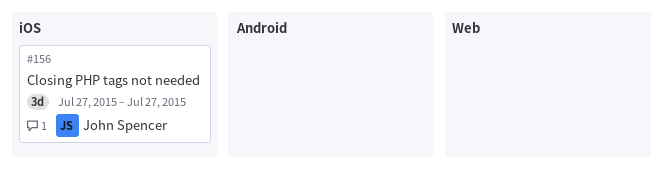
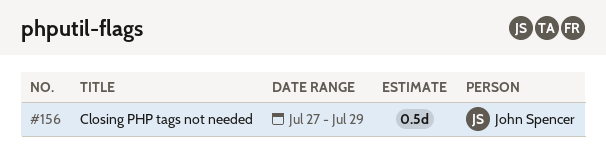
#156, estimate: 3d -> 0.5d
#156, due: Jul 27 -> Jul 29

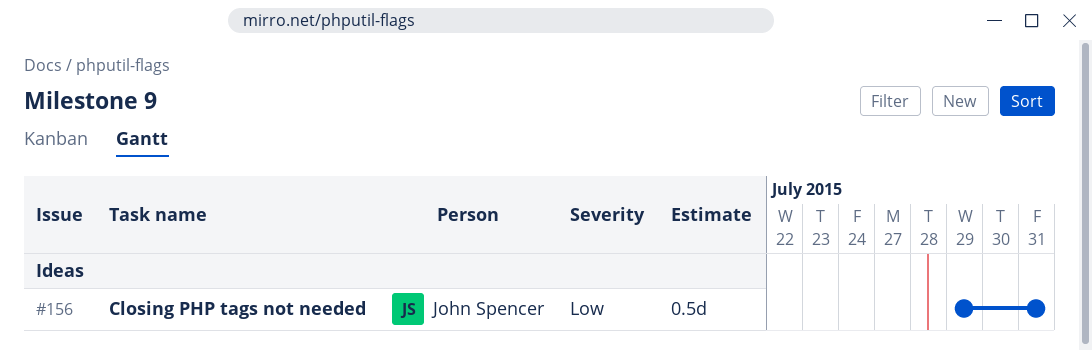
#156, start: Jul 27 -> Jul 29
#156, due: Jul 29 -> Jul 31

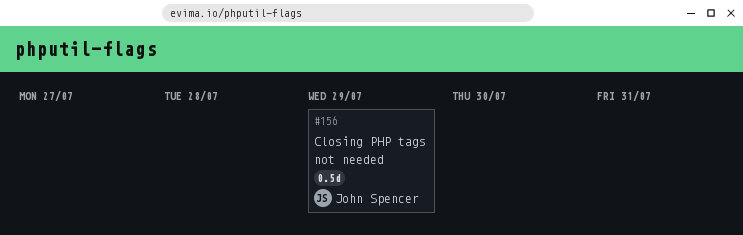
#156, due: Jul 31 -> Jul 29

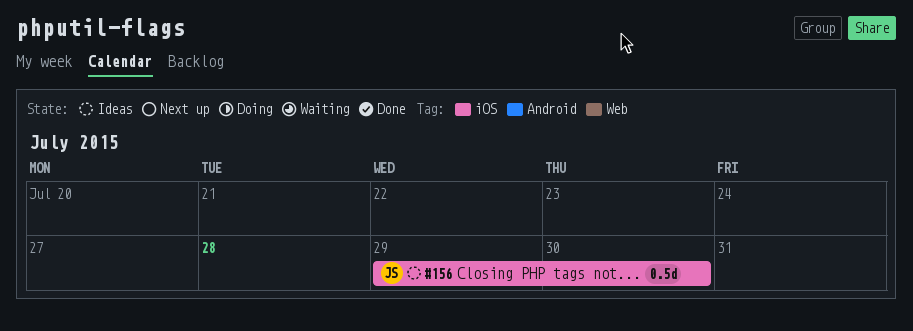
#156, due: Jul 29 -> Jul 30

